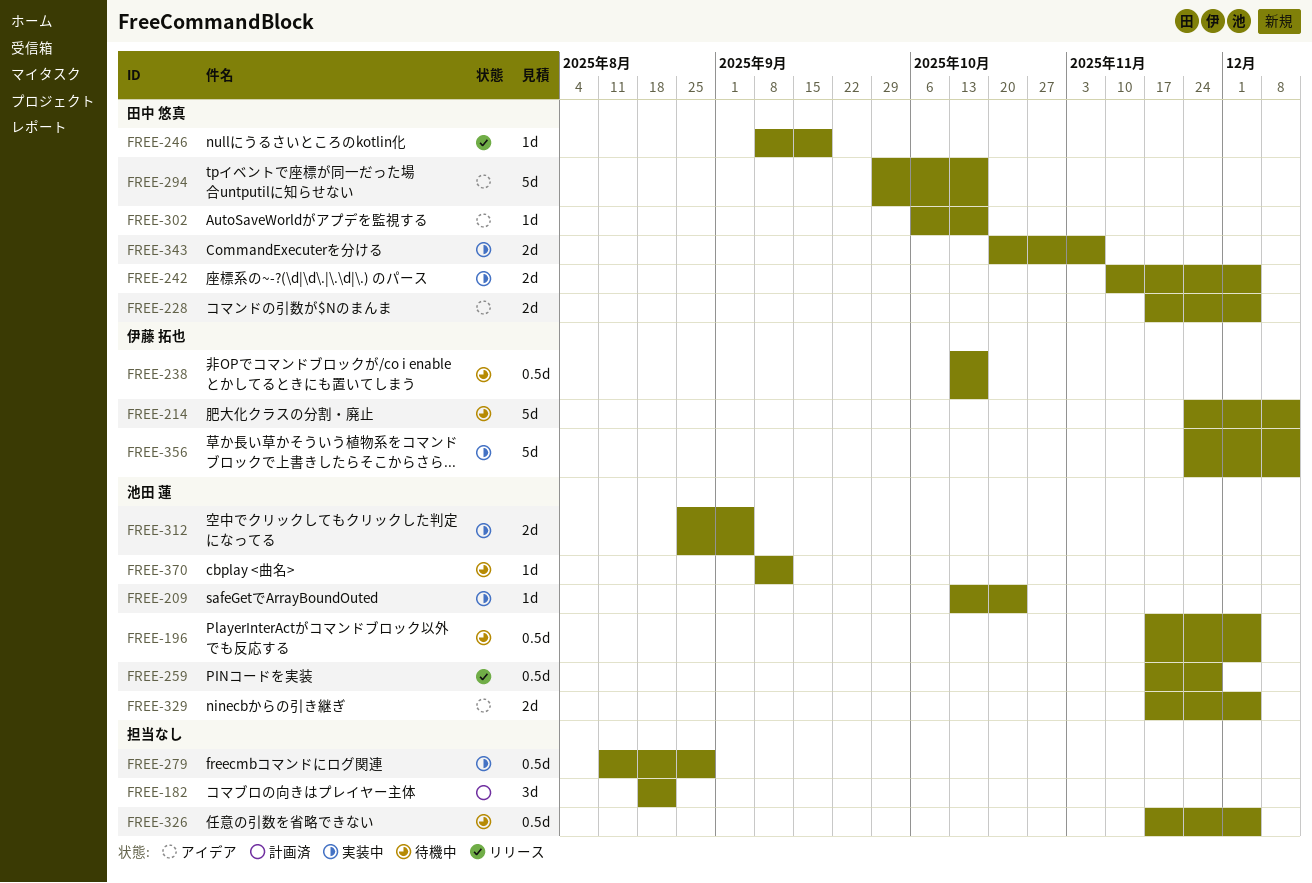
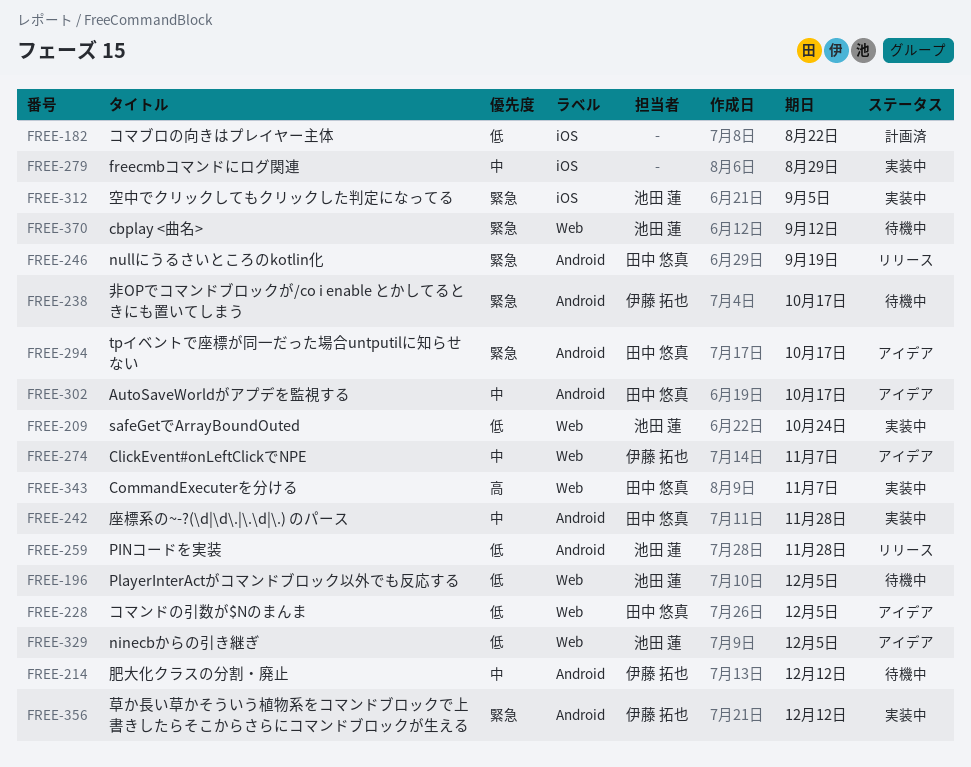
FREE-242, due: Dec 5 -> Nov 28
FREE-274: none -> present
FREE-326: present -> none

